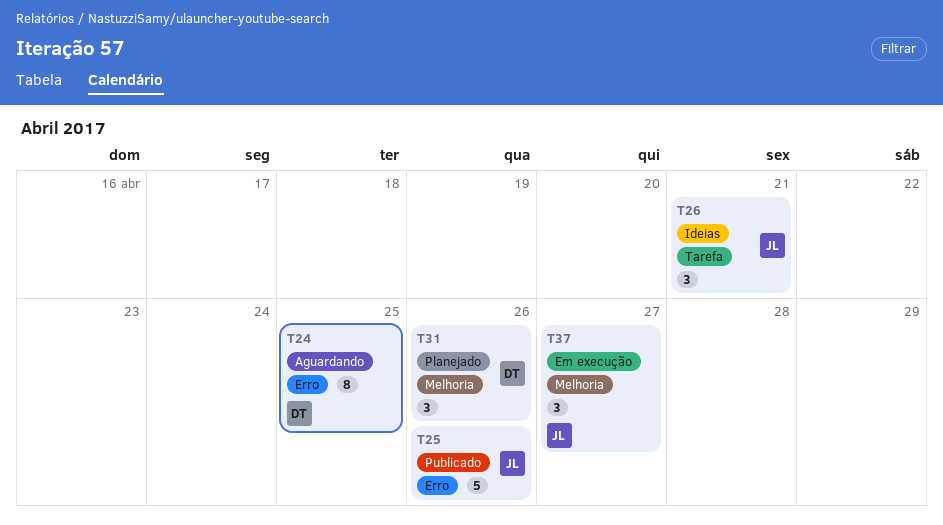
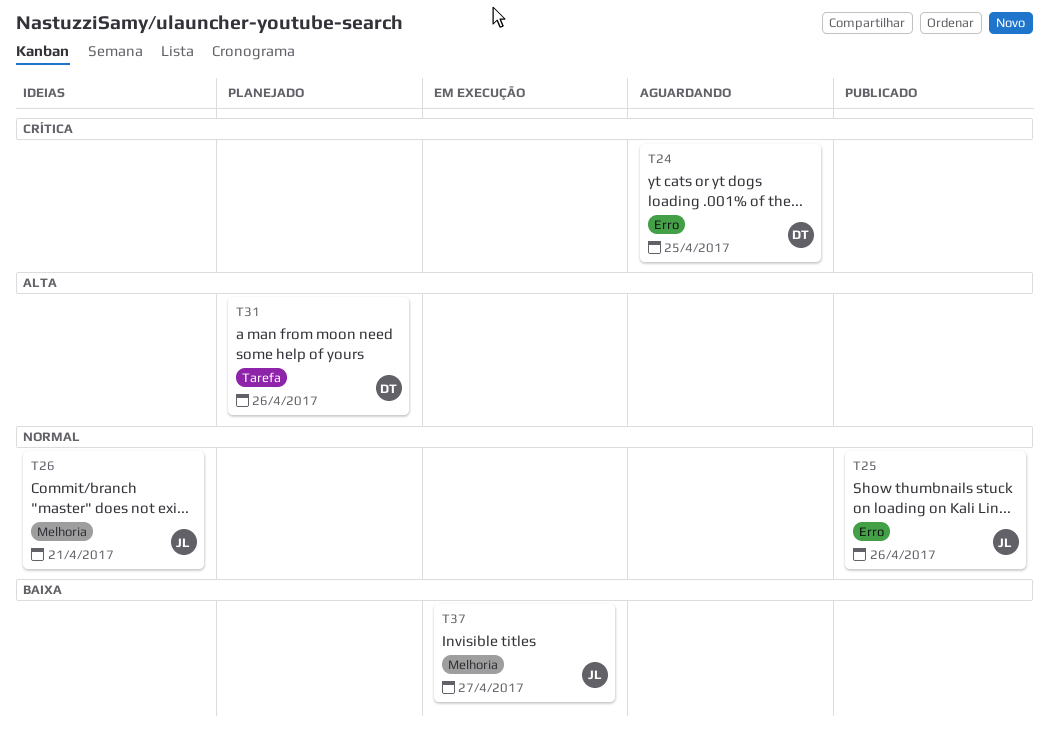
T26, label: Tarefa -> Melhoria
T31, label: Melhoria -> Tarefa

